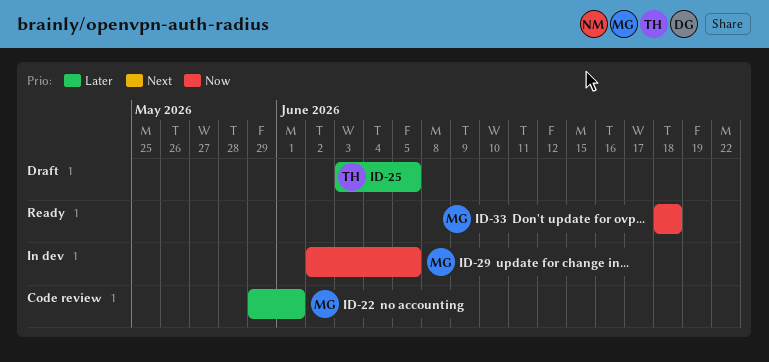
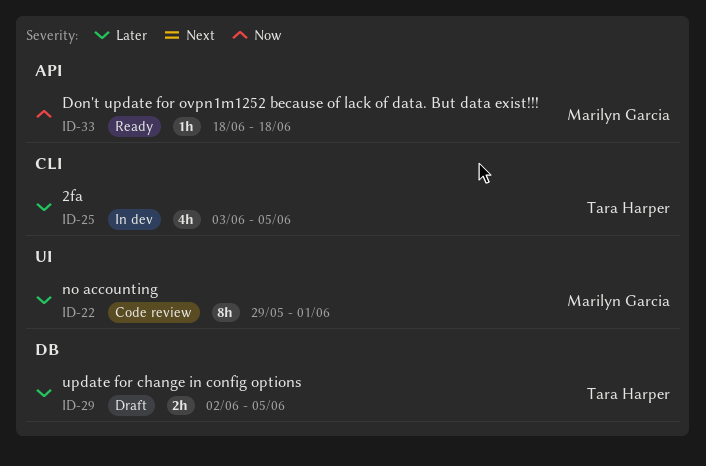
ID-25, status: Draft -> In dev
ID-29, status: In dev -> Draft
ID-29, owner: Marilyn Garcia -> Tara Harper
ID-29, priority: Now -> Later

